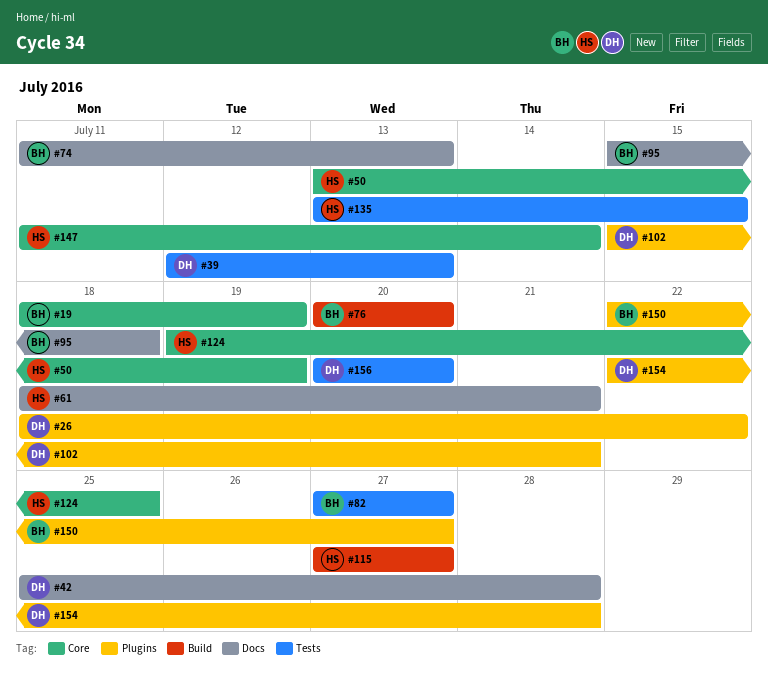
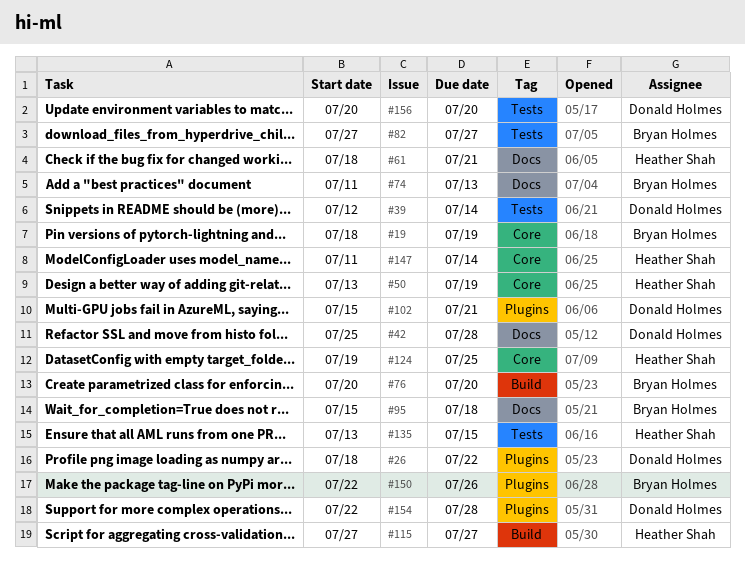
#39, due: Jul 13 -> Jul 14
#150, due: Jul 27 -> Jul 26

